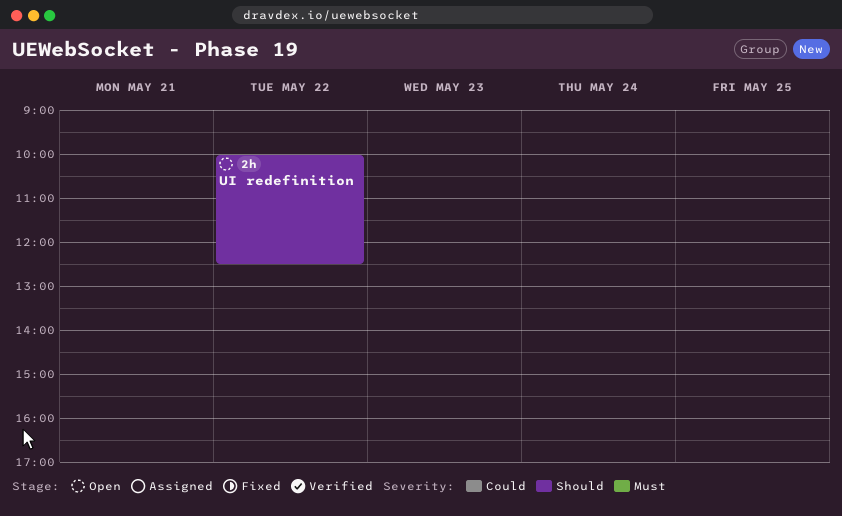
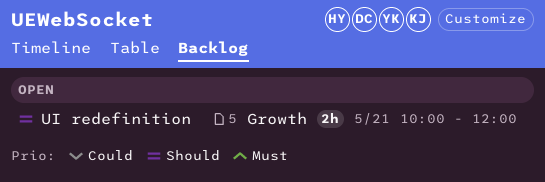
UI redefinition, day: May 22 -> May 21
UI redefinition, ends: 12:30 -> 12:00

